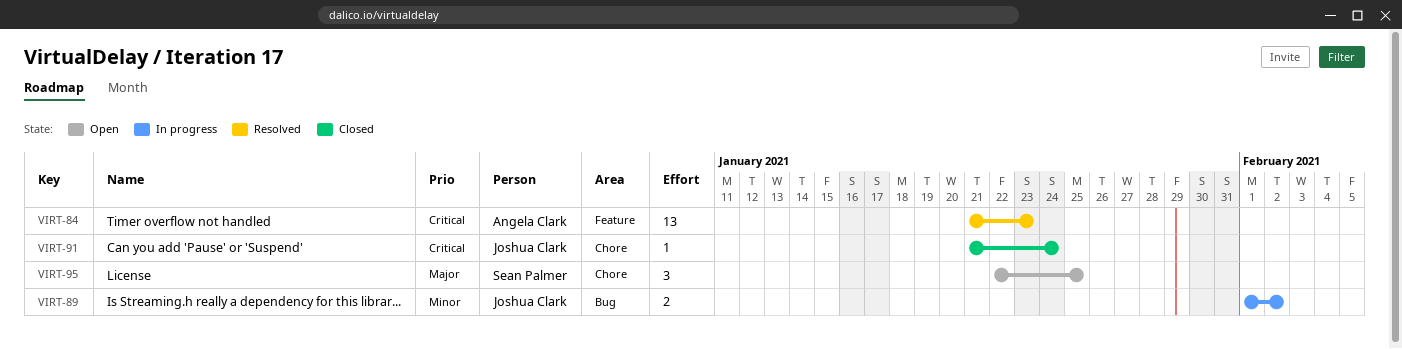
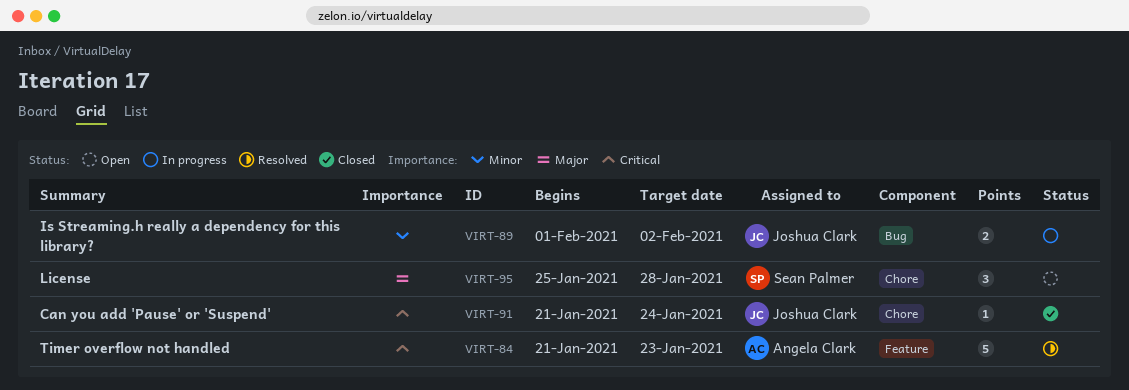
VIRT-84, estimate: 13 -> 5
VIRT-95, start: Jan 22 -> Jan 25
VIRT-95, due: Jan 25 -> Jan 28

